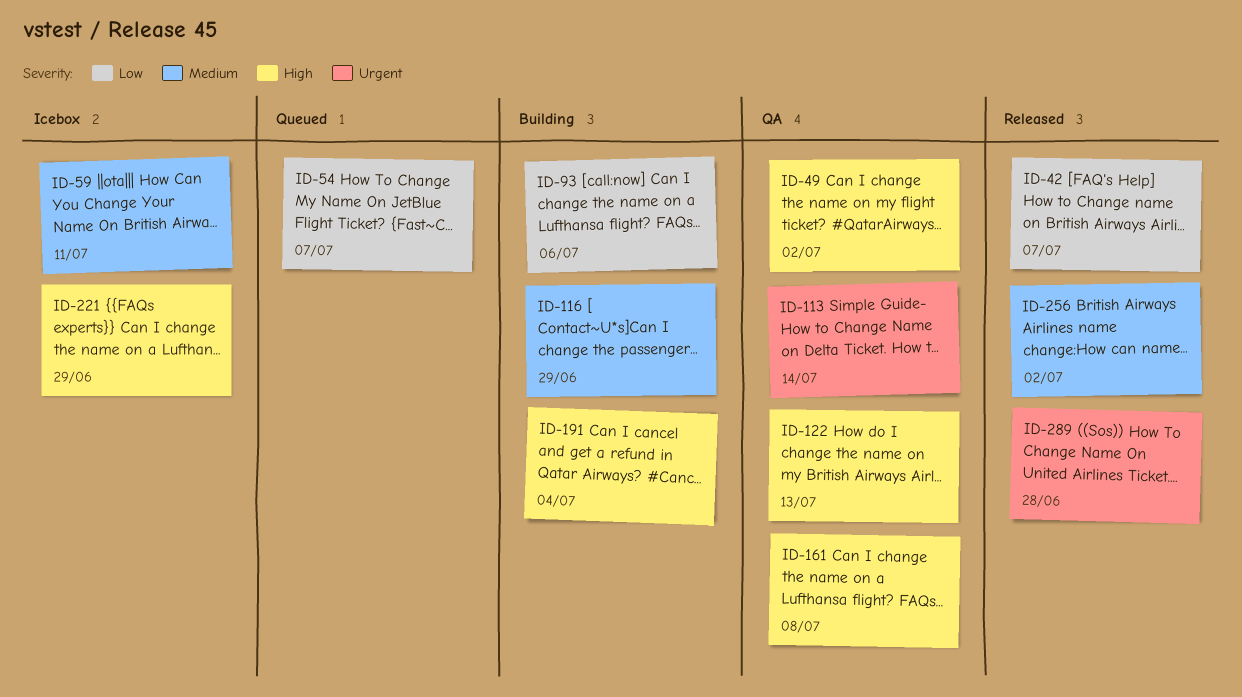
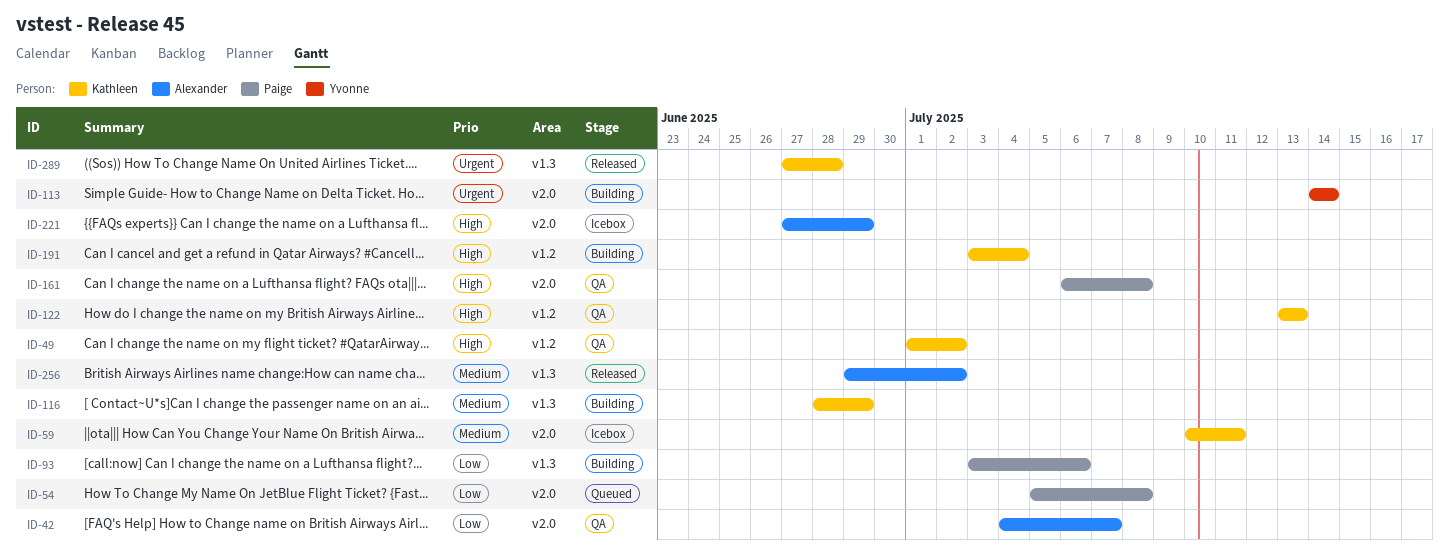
ID-42, status: Released -> QA
ID-54, due: Jul 7 -> Jul 8
ID-113, status: QA -> Building

